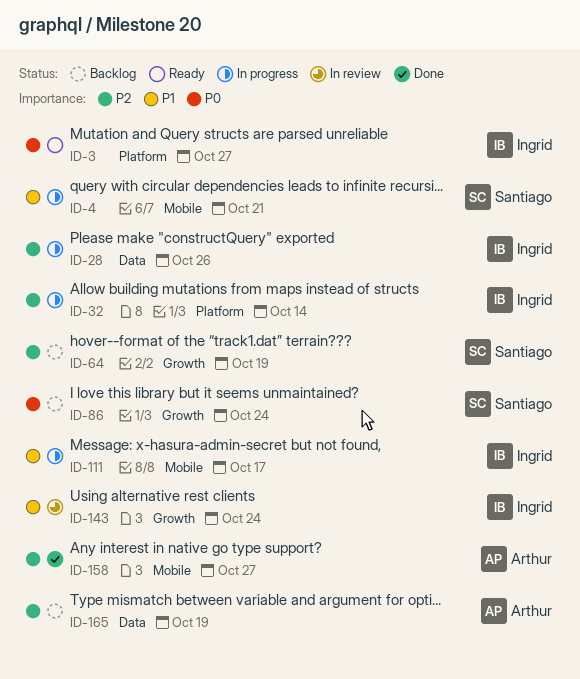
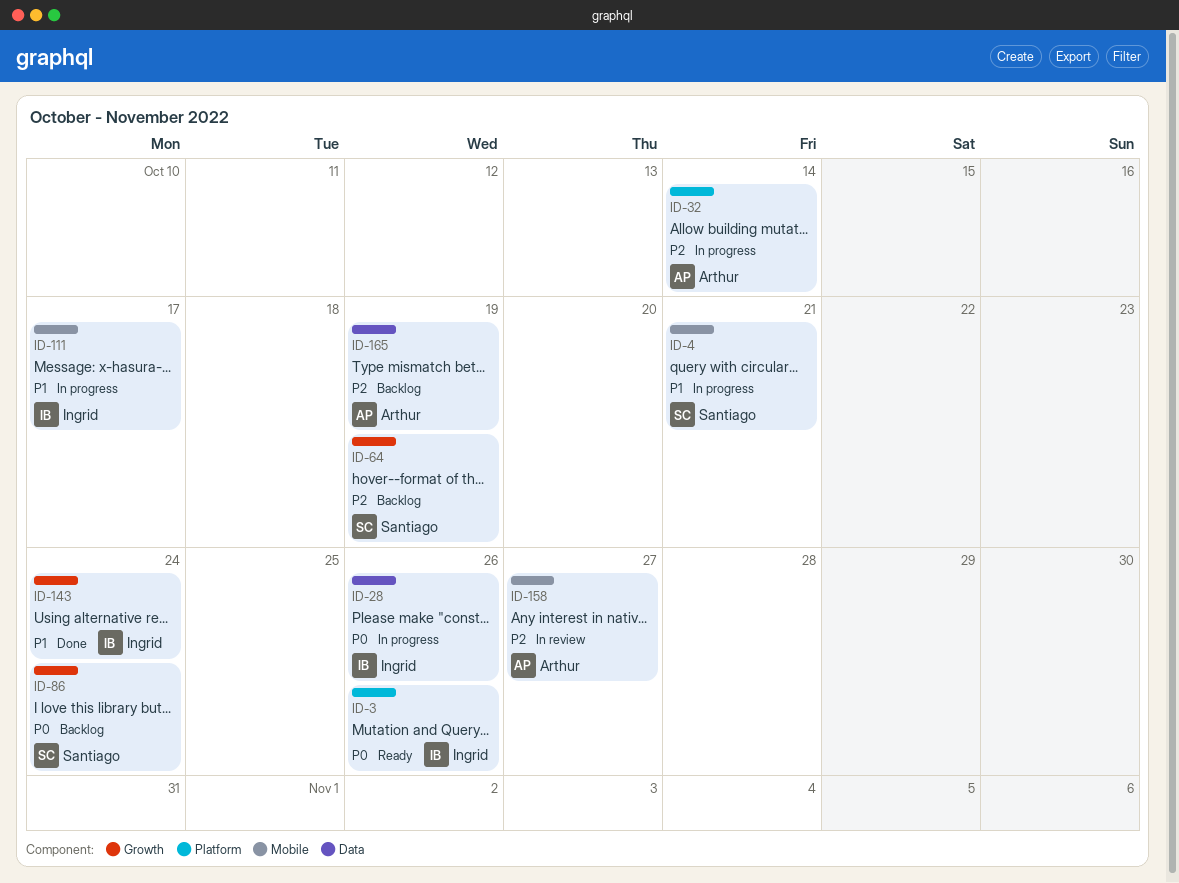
ID-3, due: Oct 27 -> Oct 26
ID-28, priority: P2 -> P0
ID-32, owner: Ingrid -> Arthur
ID-143, status: In review -> Done
ID-158, status: Done -> In review

